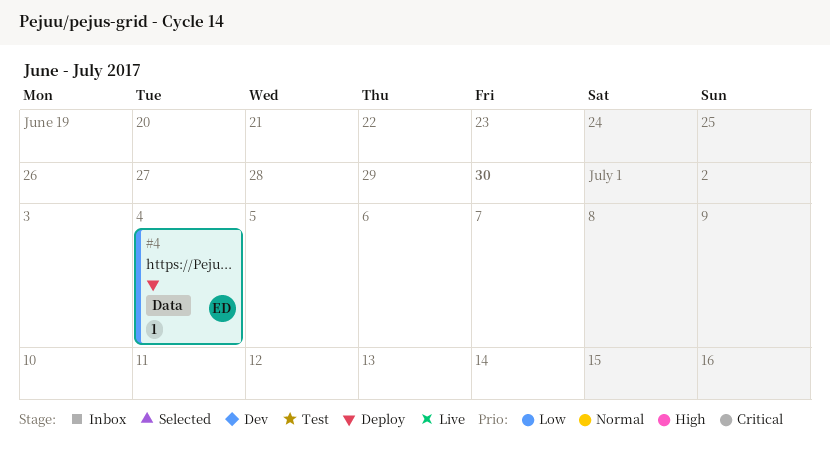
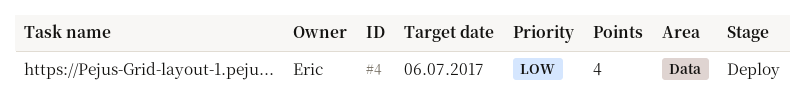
#4, estimate: 1 -> 4
#4, due: Jul 4 -> Jul 6

